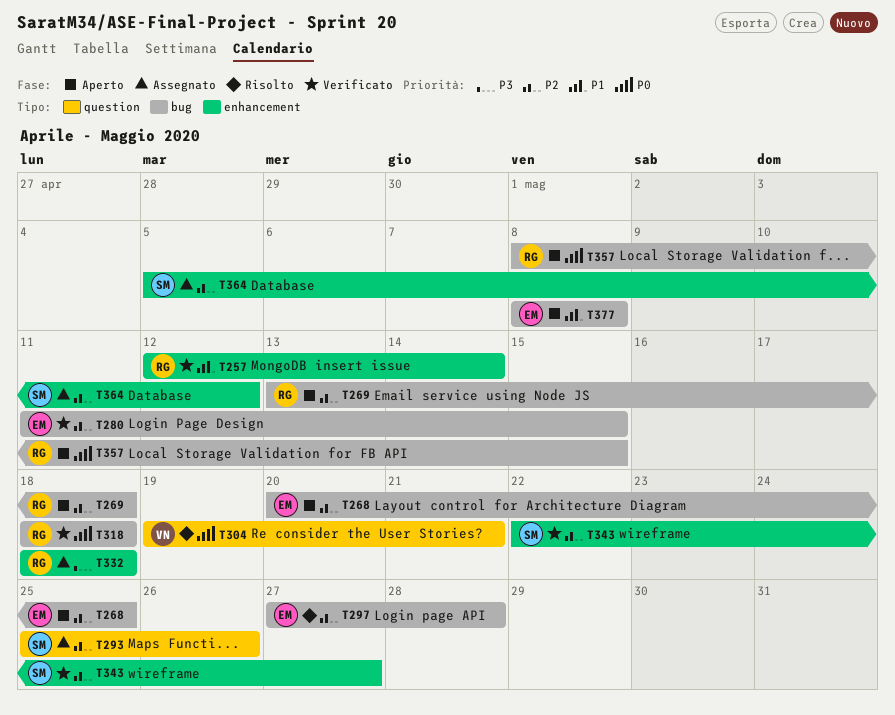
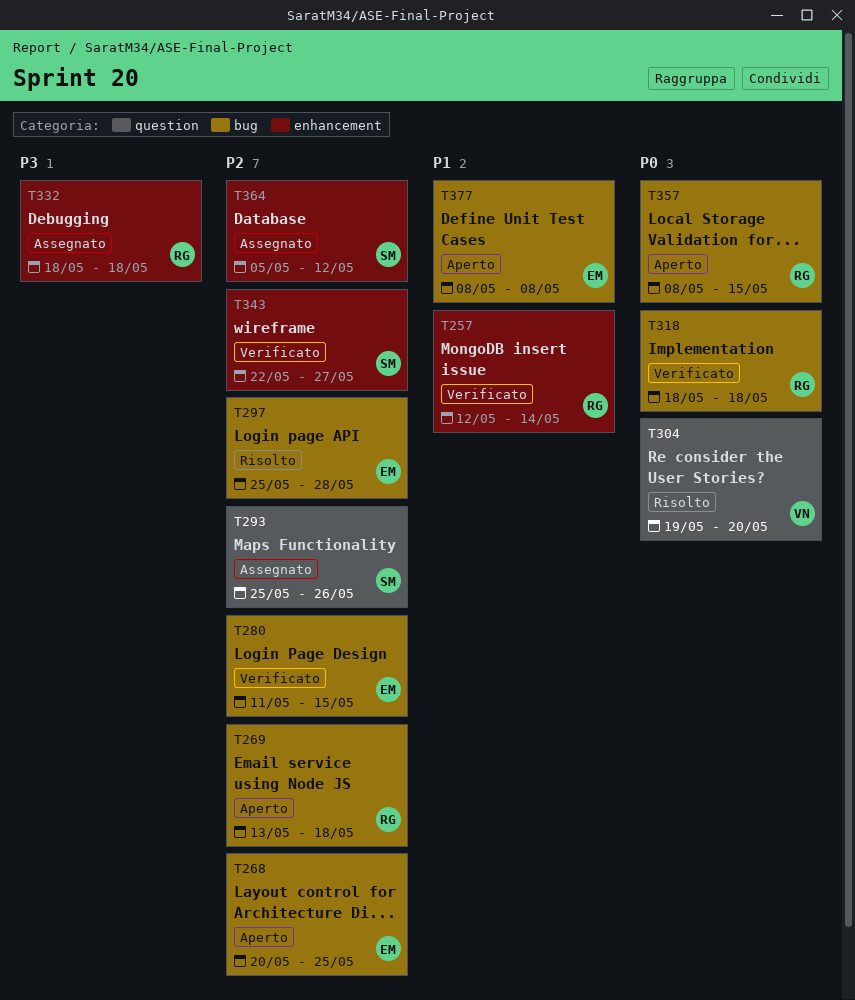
T297, start: May 27 -> May 25
T304, due: May 21 -> May 20

